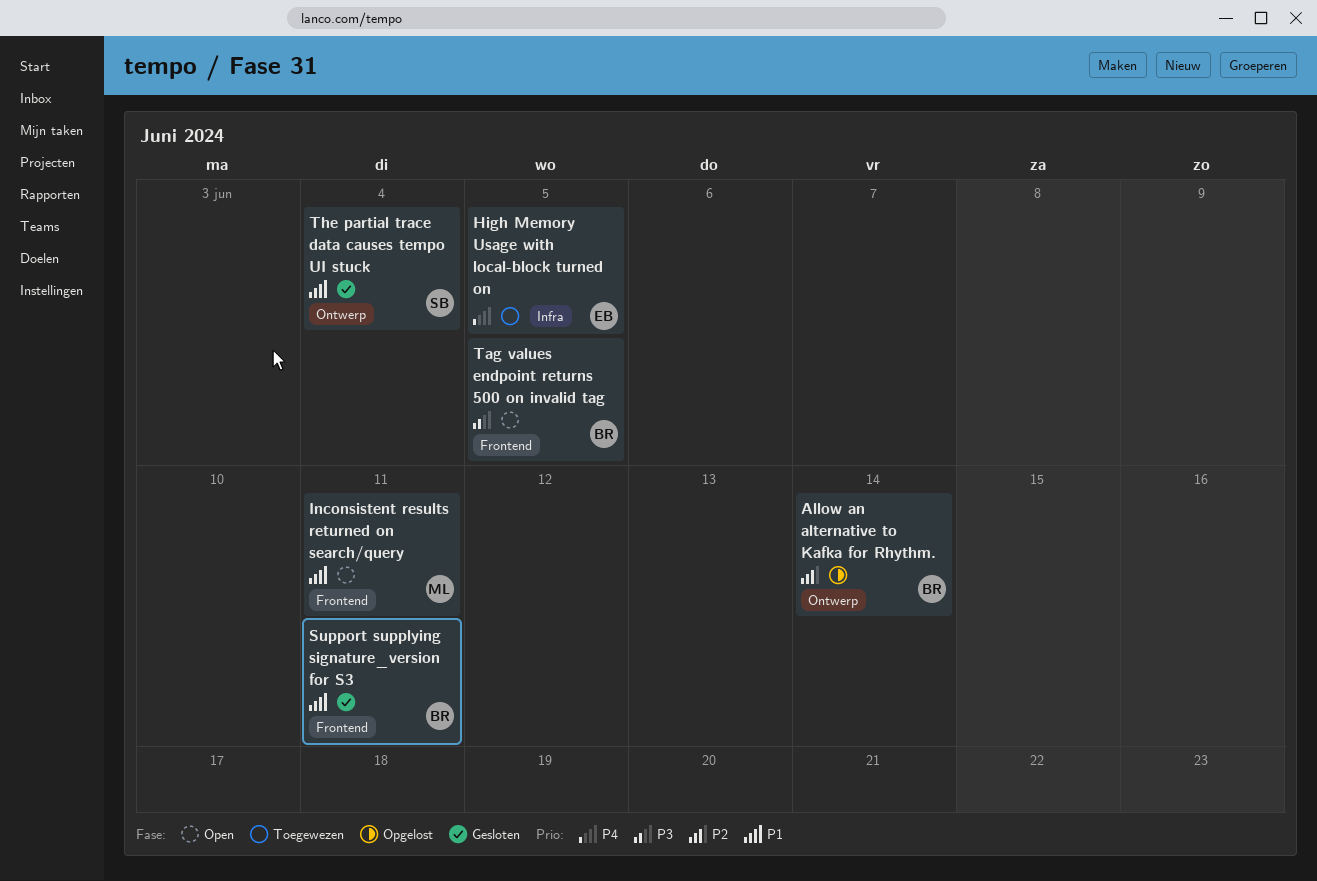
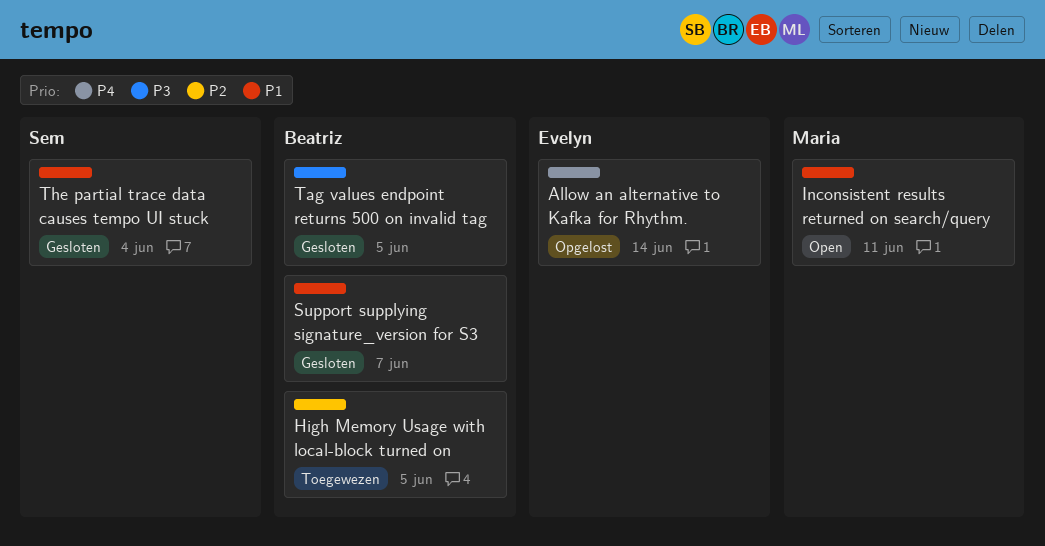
Allow an alternative to Kafka for Rhythm., owner: Beatriz -> Evelyn
Allow an alternative to Kafka for Rhythm., priority: P2 -> P4
High Memory Usage with local-block turned on, owner: Evelyn -> Beatriz
High Memory Usage with local-block turned on, priority: P4 -> P2
Support supplying signature_version for S3, due: Jun 11 -> Jun 7
Tag values endpoint returns 500 on invalid tag, status: Open -> Gesloten

